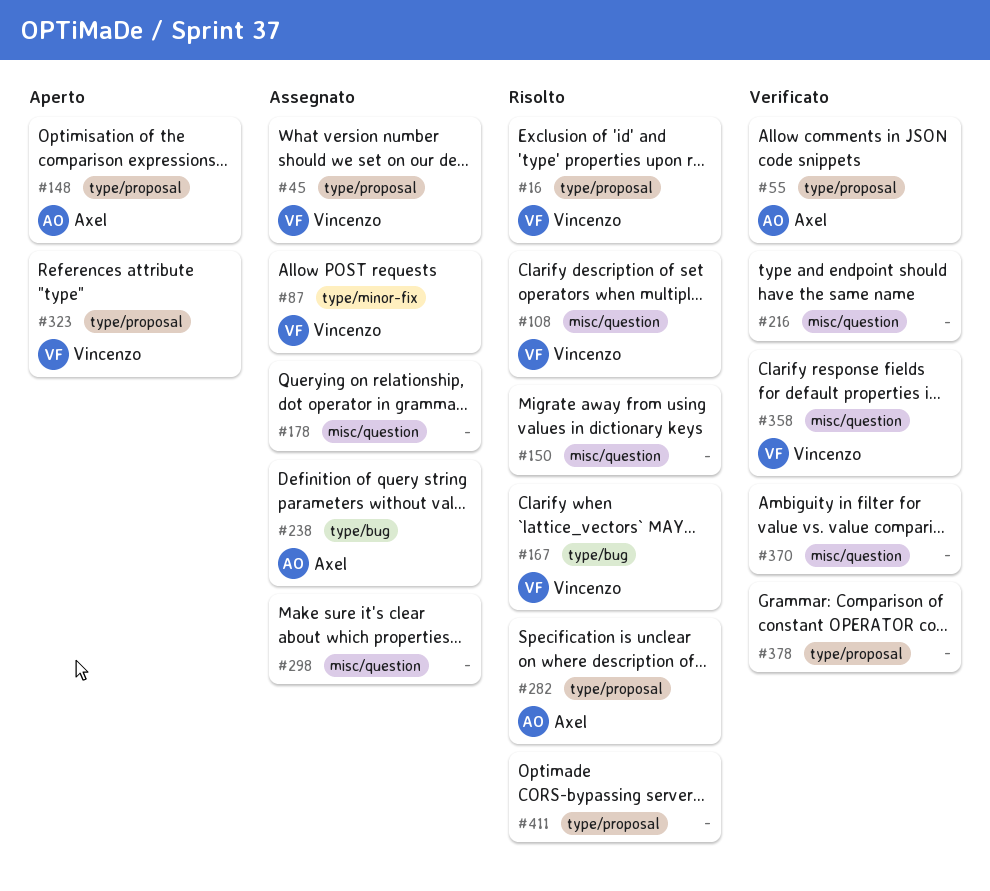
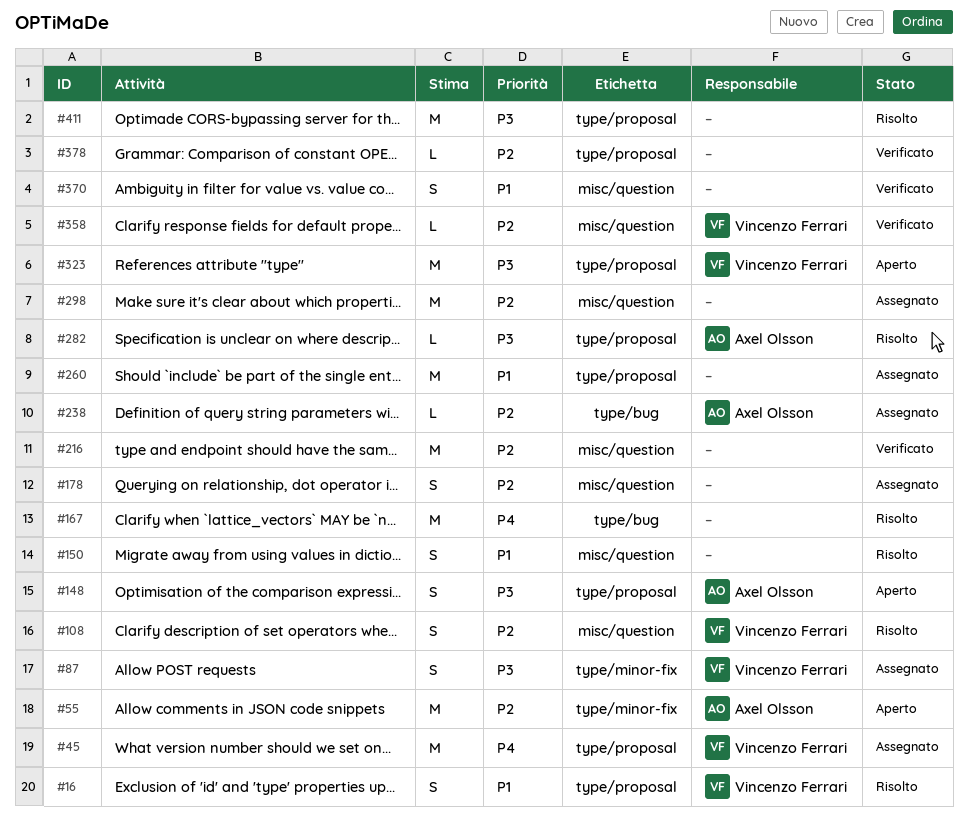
#55, status: Verificato -> Aperto
#55, label: type/proposal -> type/minor-fix
#167, owner: Vincenzo Ferrari -> none
#260: none -> present

